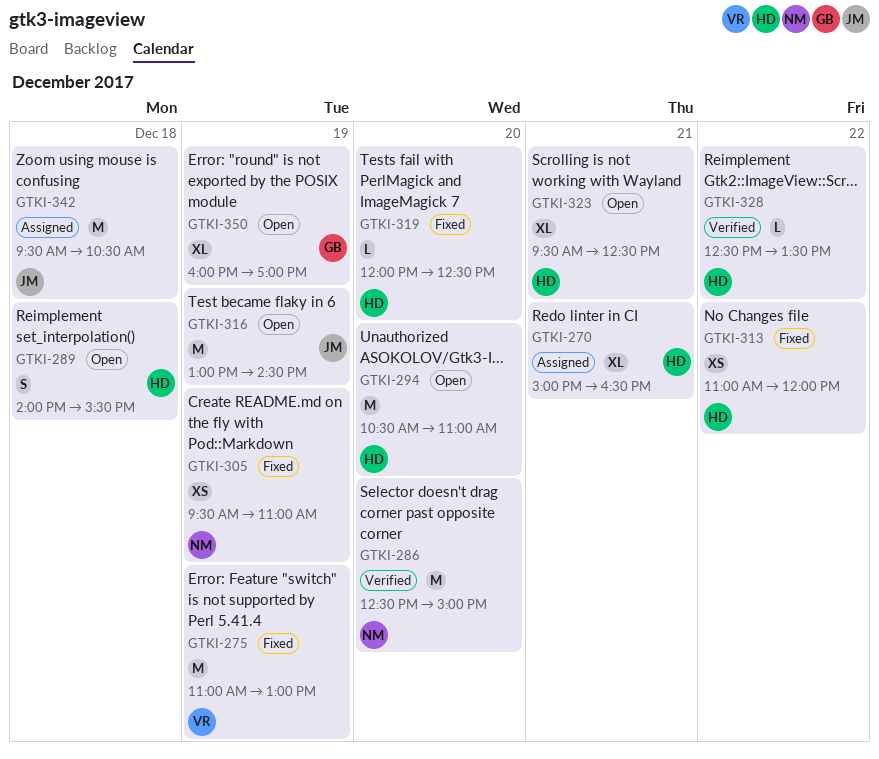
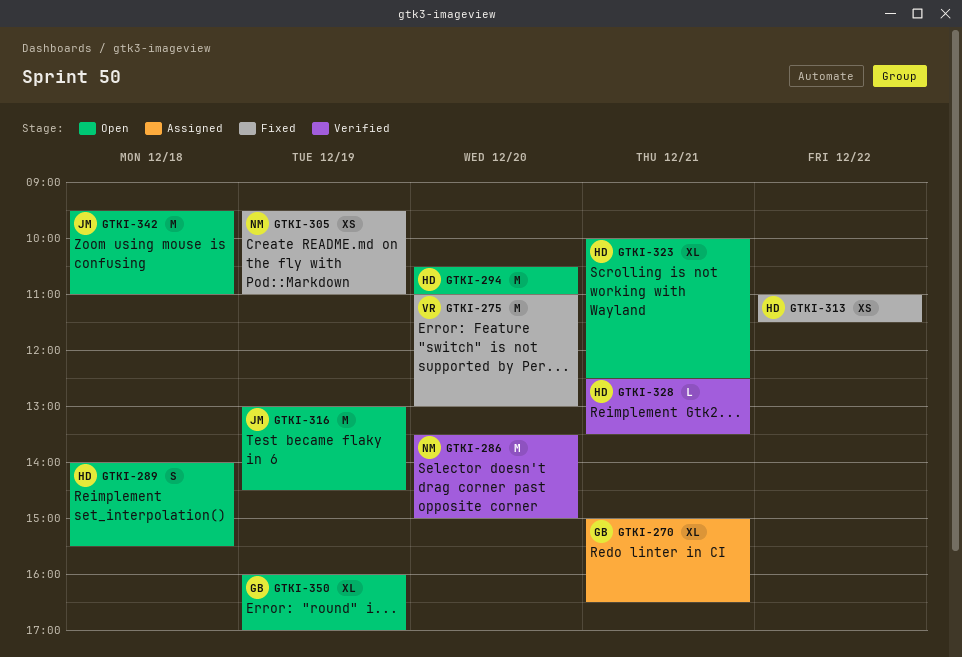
GTKI-270, owner: HD -> GB
GTKI-275, day: Dec 19 -> Dec 20
GTKI-286, begins: 12:30 -> 13:30
GTKI-313, ends: 12:00 -> 11:30
GTKI-319: present -> none
GTKI-323, begins: 09:30 -> 10:00
GTKI-328, day: Dec 22 -> Dec 21
GTKI-342, status: Assigned -> Open
GTKI-342, ends: 10:30 -> 11:00

